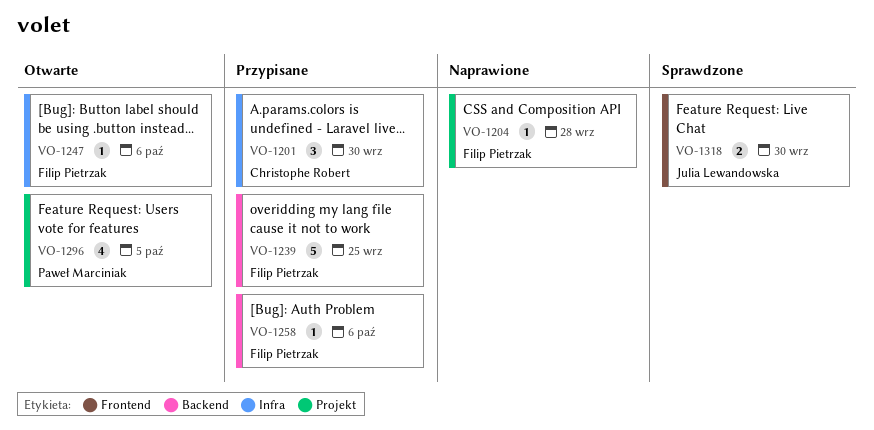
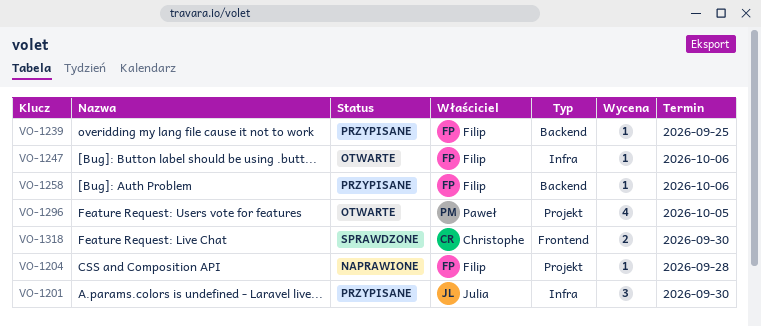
VO-1201, owner: Christophe Robert -> Julia Lewandowska
VO-1239, estimate: 5 -> 1
VO-1318, owner: Julia Lewandowska -> Christophe Robert

